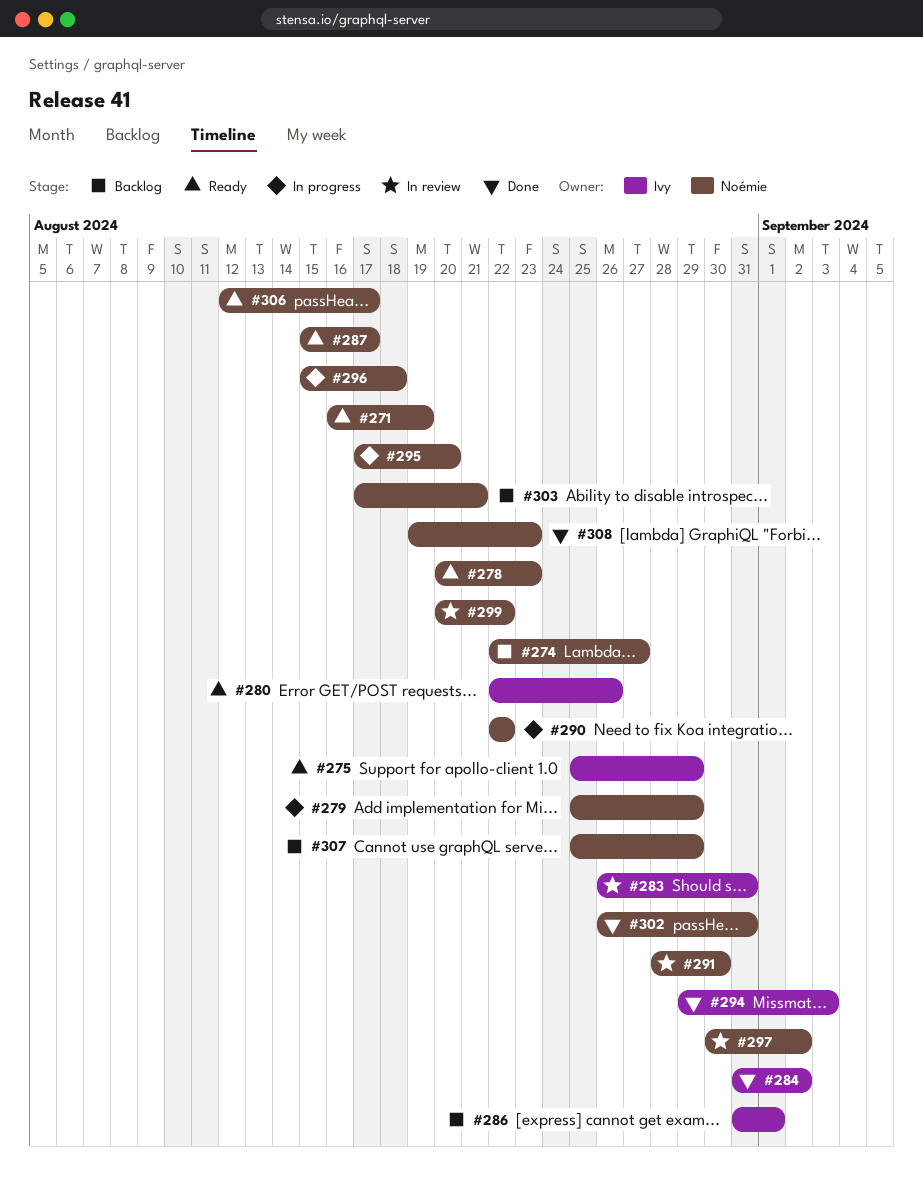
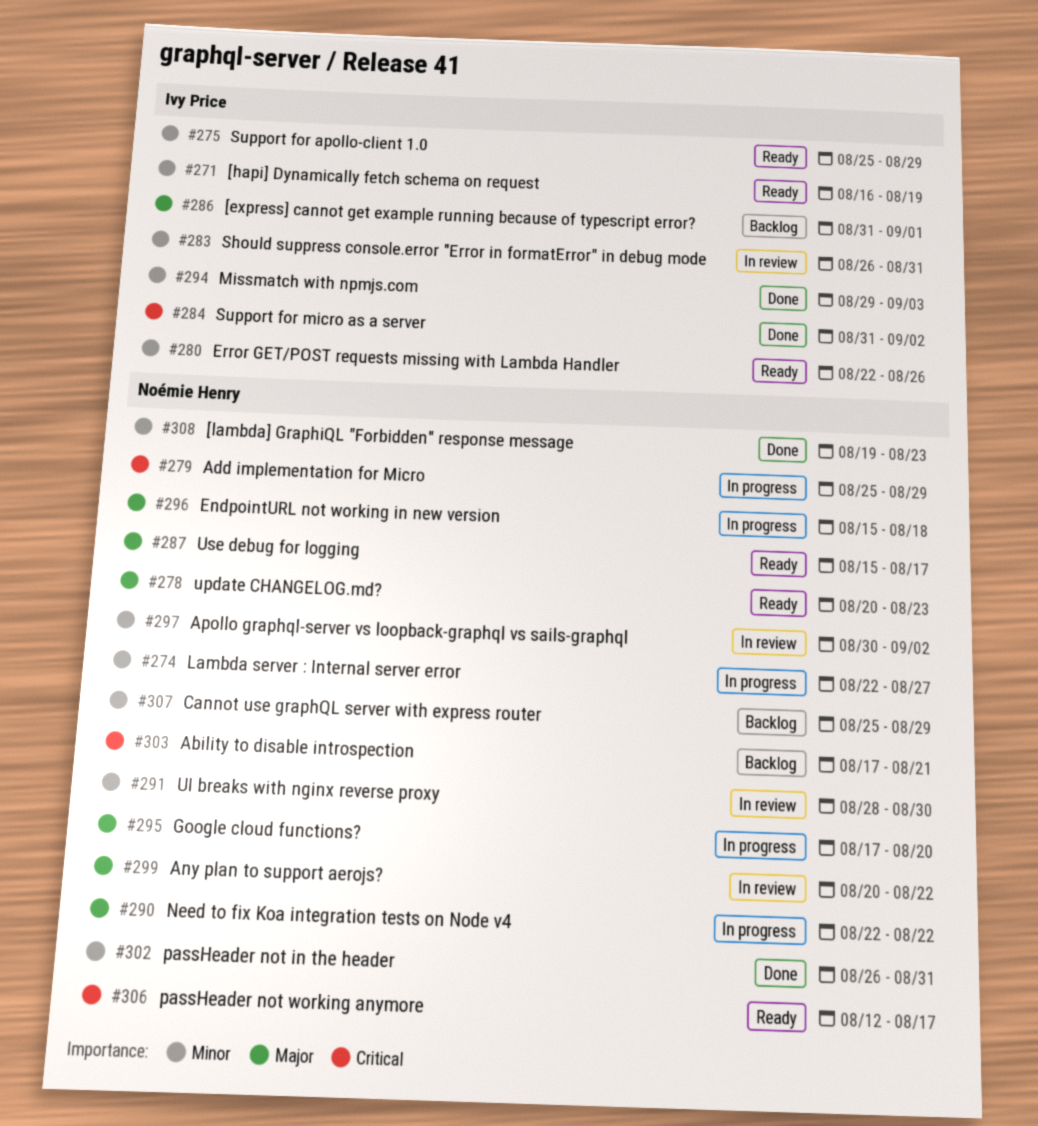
#271, owner: Noémie Henry -> Ivy Price
#274, status: Backlog -> In progress

